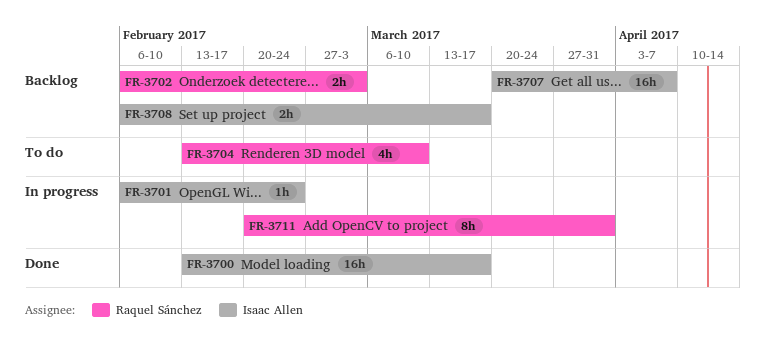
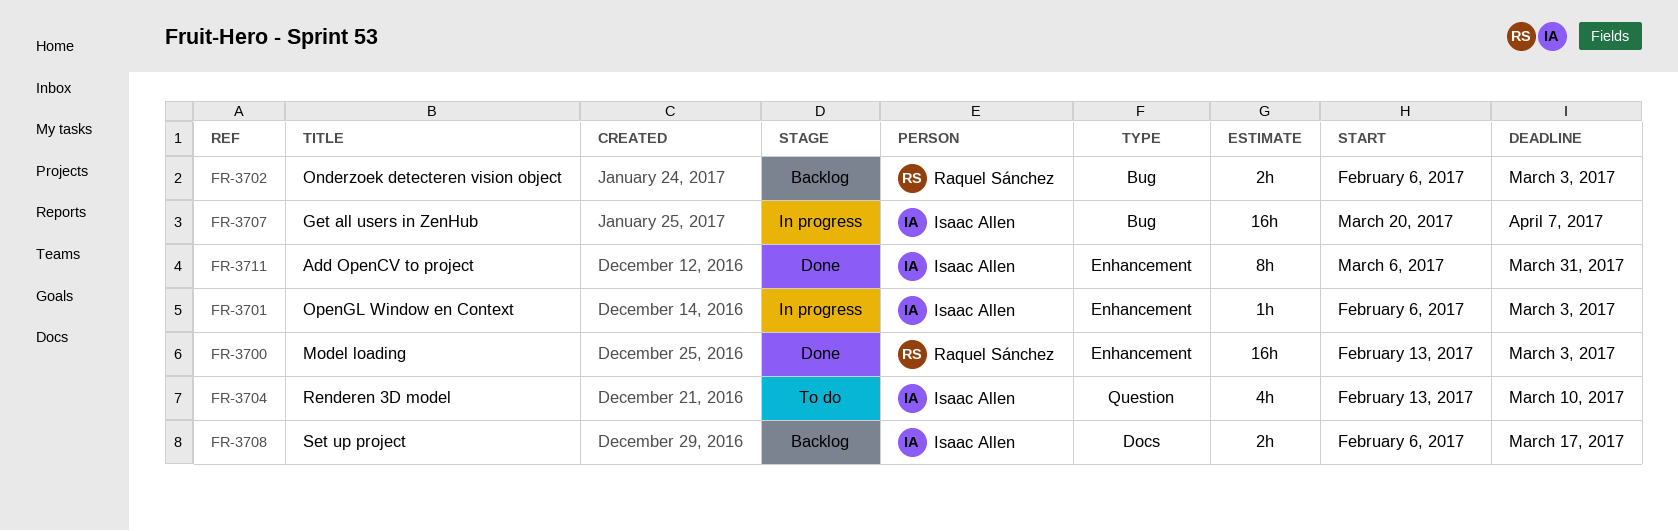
FR-3700, owner: Isaac Allen -> Raquel Sánchez
FR-3700, due: Mar 17 -> Mar 3
FR-3701, due: Feb 24 -> Mar 3
FR-3704, owner: Raquel Sánchez -> Isaac Allen
FR-3707, status: Backlog -> In progress
FR-3711, status: In progress -> Done
FR-3711, owner: Raquel Sánchez -> Isaac Allen
FR-3711, start: Feb 20 -> Mar 6

